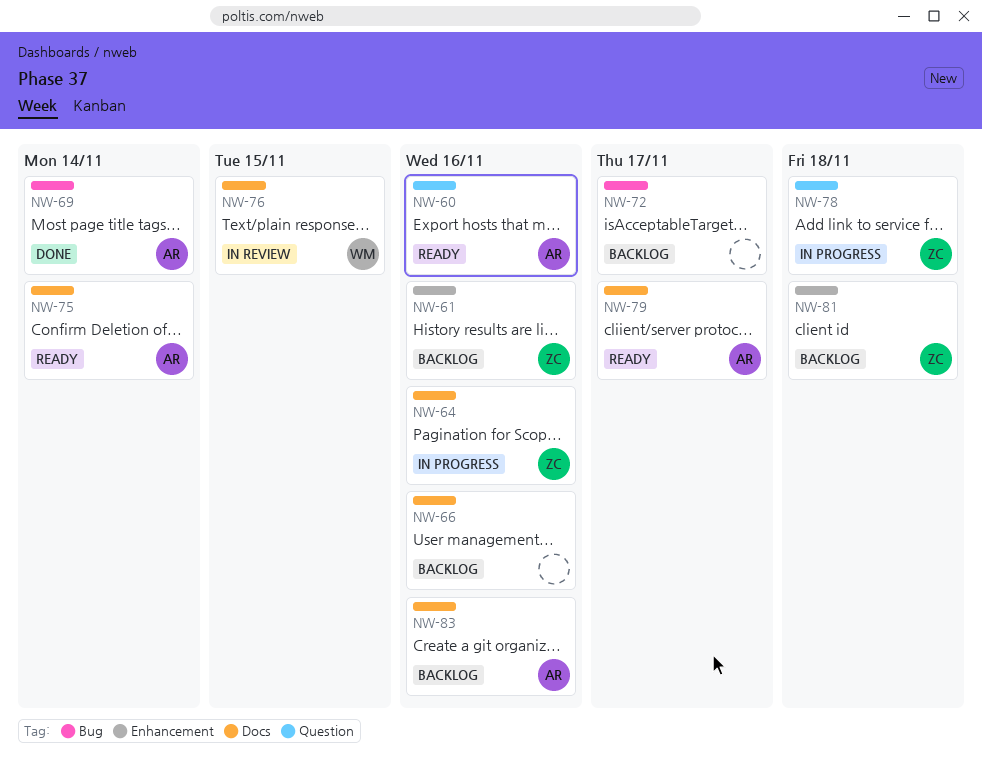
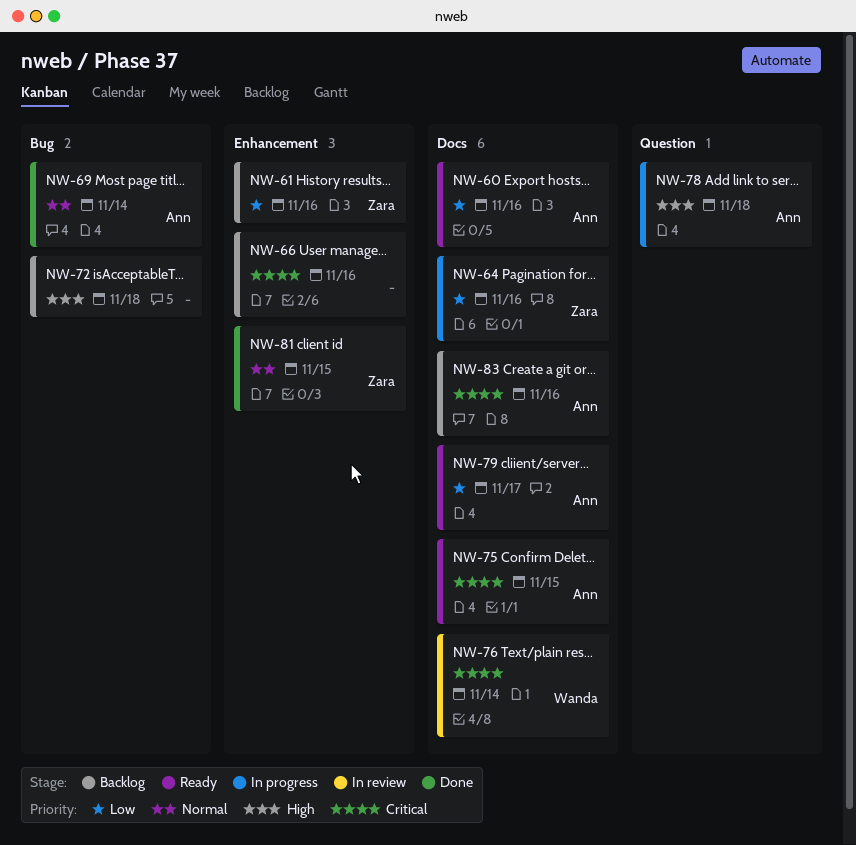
NW-60, label: Question -> Docs
NW-66, label: Docs -> Enhancement
NW-72, due: Nov 17 -> Nov 18
NW-75, due: Nov 14 -> Nov 15
NW-76, due: Nov 15 -> Nov 14
NW-78, owner: Zara -> Ann
NW-81, status: Backlog -> Done
NW-81, due: Nov 18 -> Nov 15

